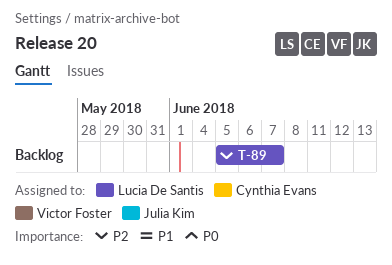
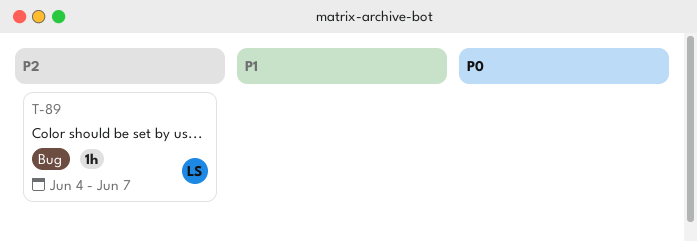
T-89, start: Jun 5 -> Jun 4

